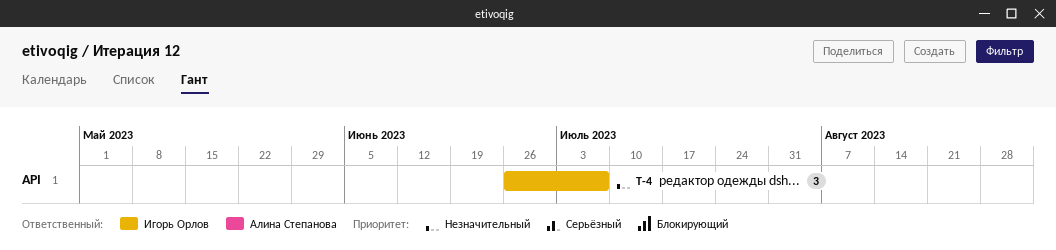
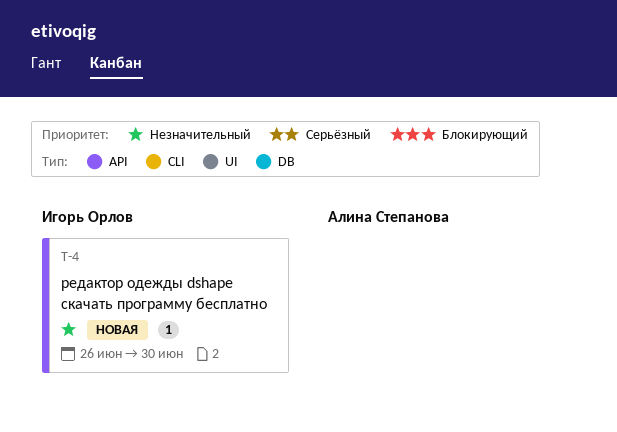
T-4, estimate: 3 -> 1
T-4, due: Jul 7 -> Jun 30

